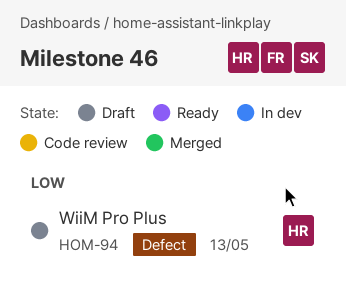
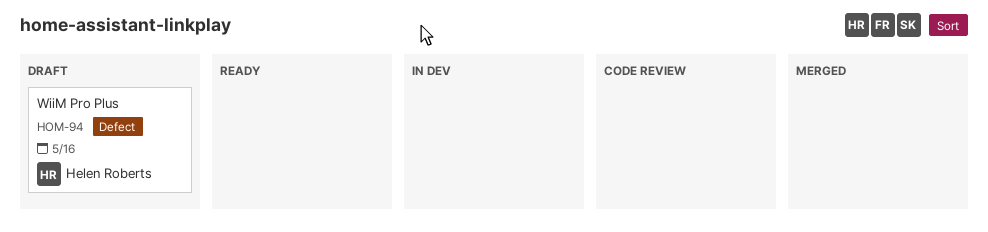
HOM-94, due: May 13 -> May 16

